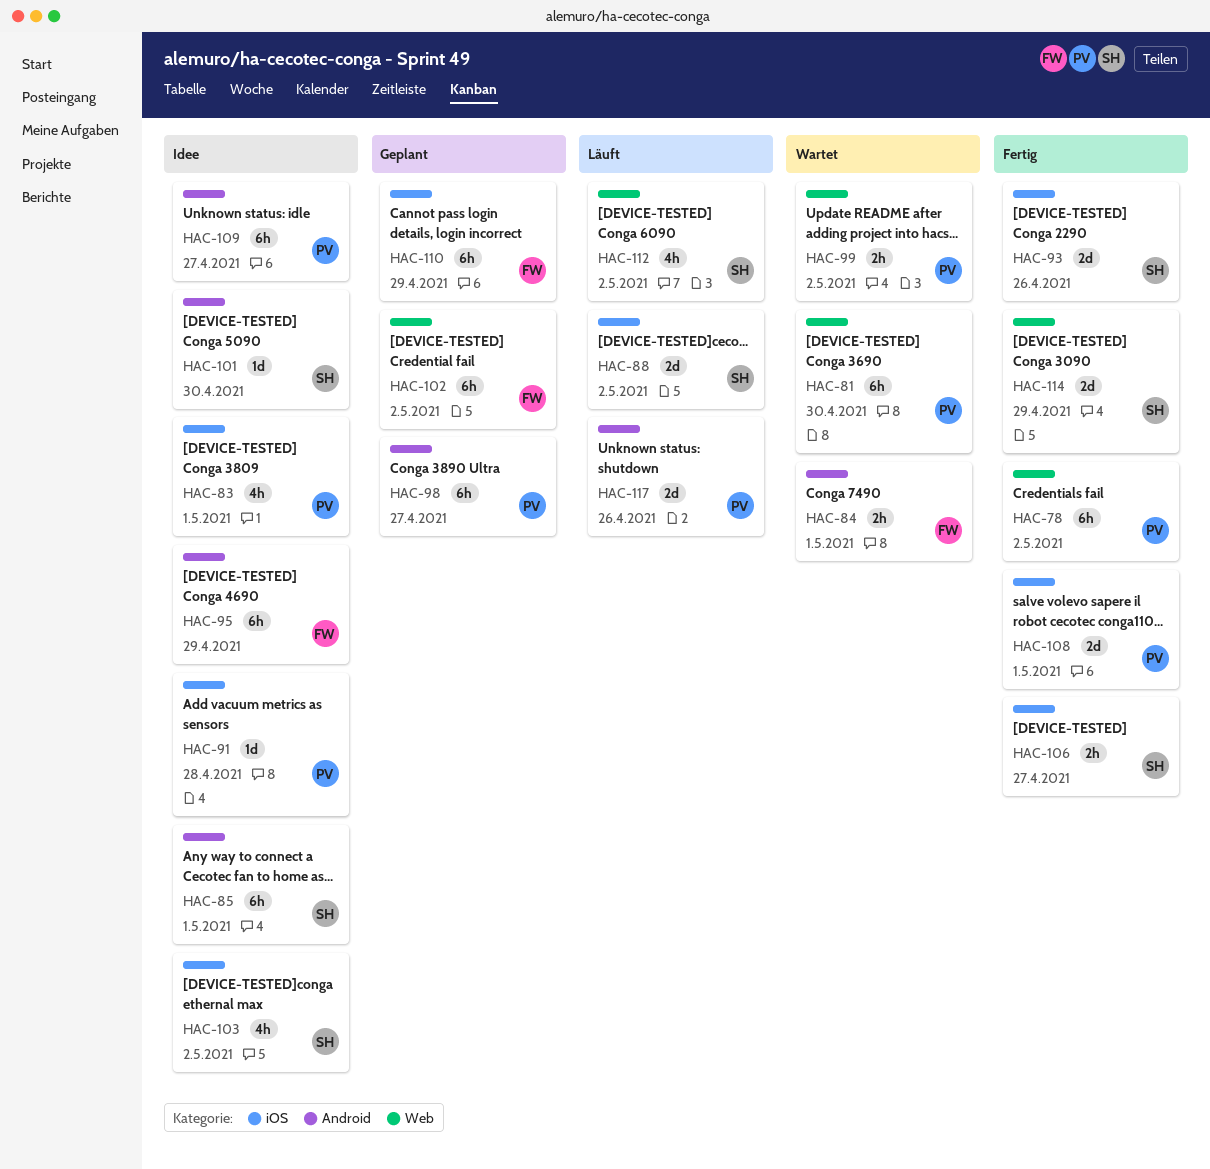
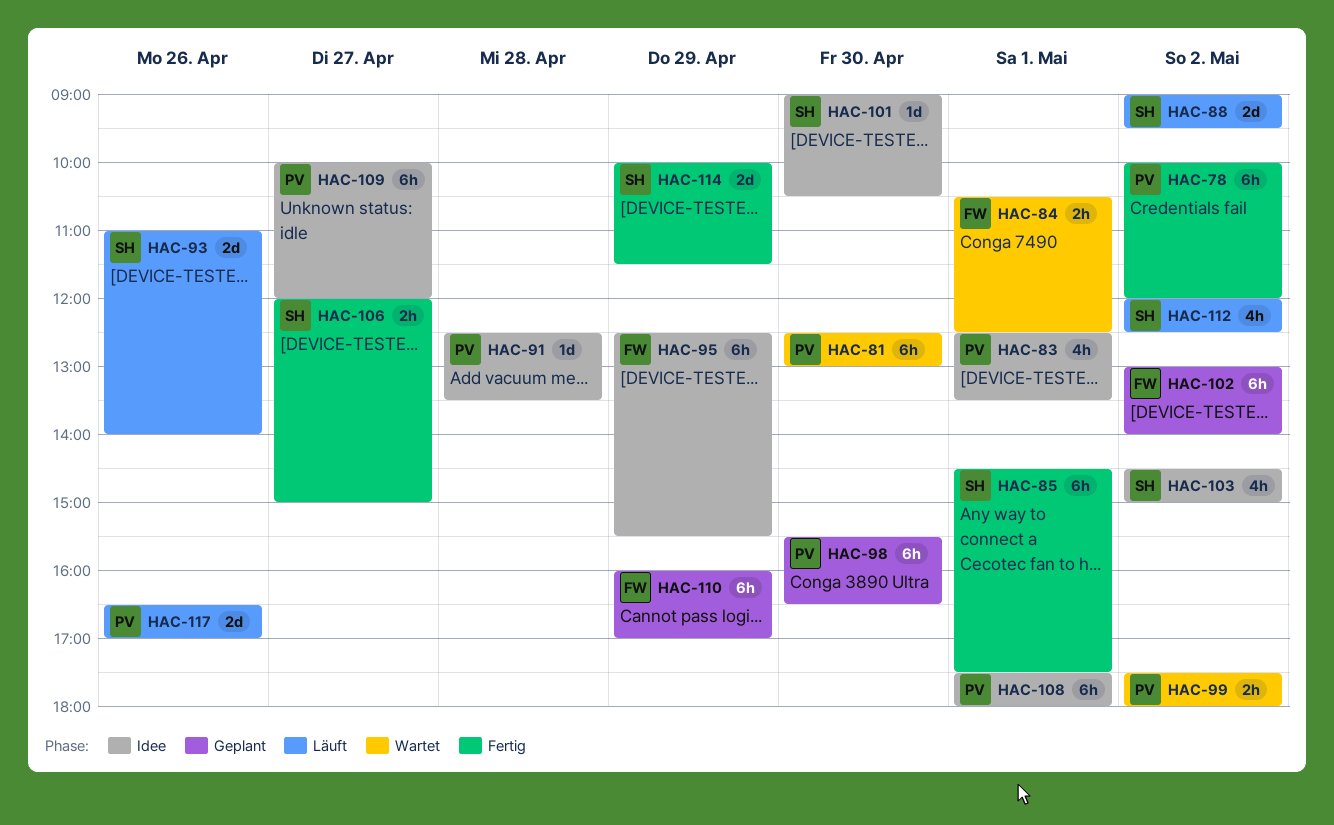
HAC-85, status: Idee -> Fertig
HAC-93, status: Fertig -> Läuft
HAC-98, day: Apr 27 -> Apr 30
HAC-108, status: Fertig -> Idee
HAC-108, estimate: 2d -> 6h

